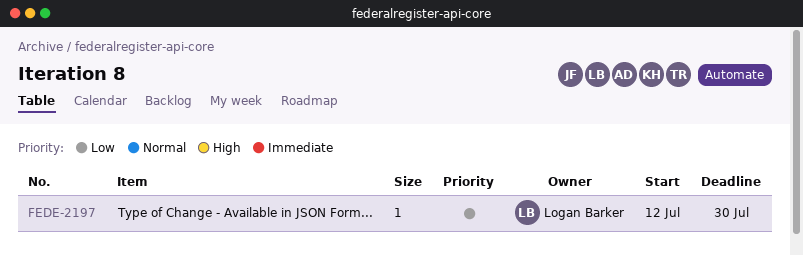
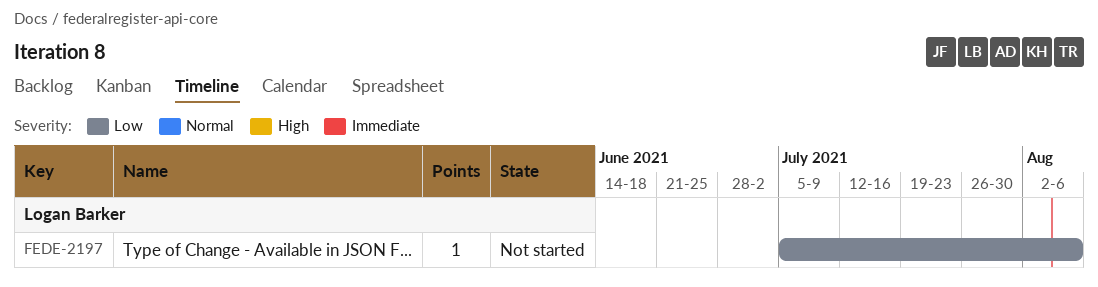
FEDE-2197, start: Jul 12 -> Jul 5
FEDE-2197, due: Jul 30 -> Aug 6

